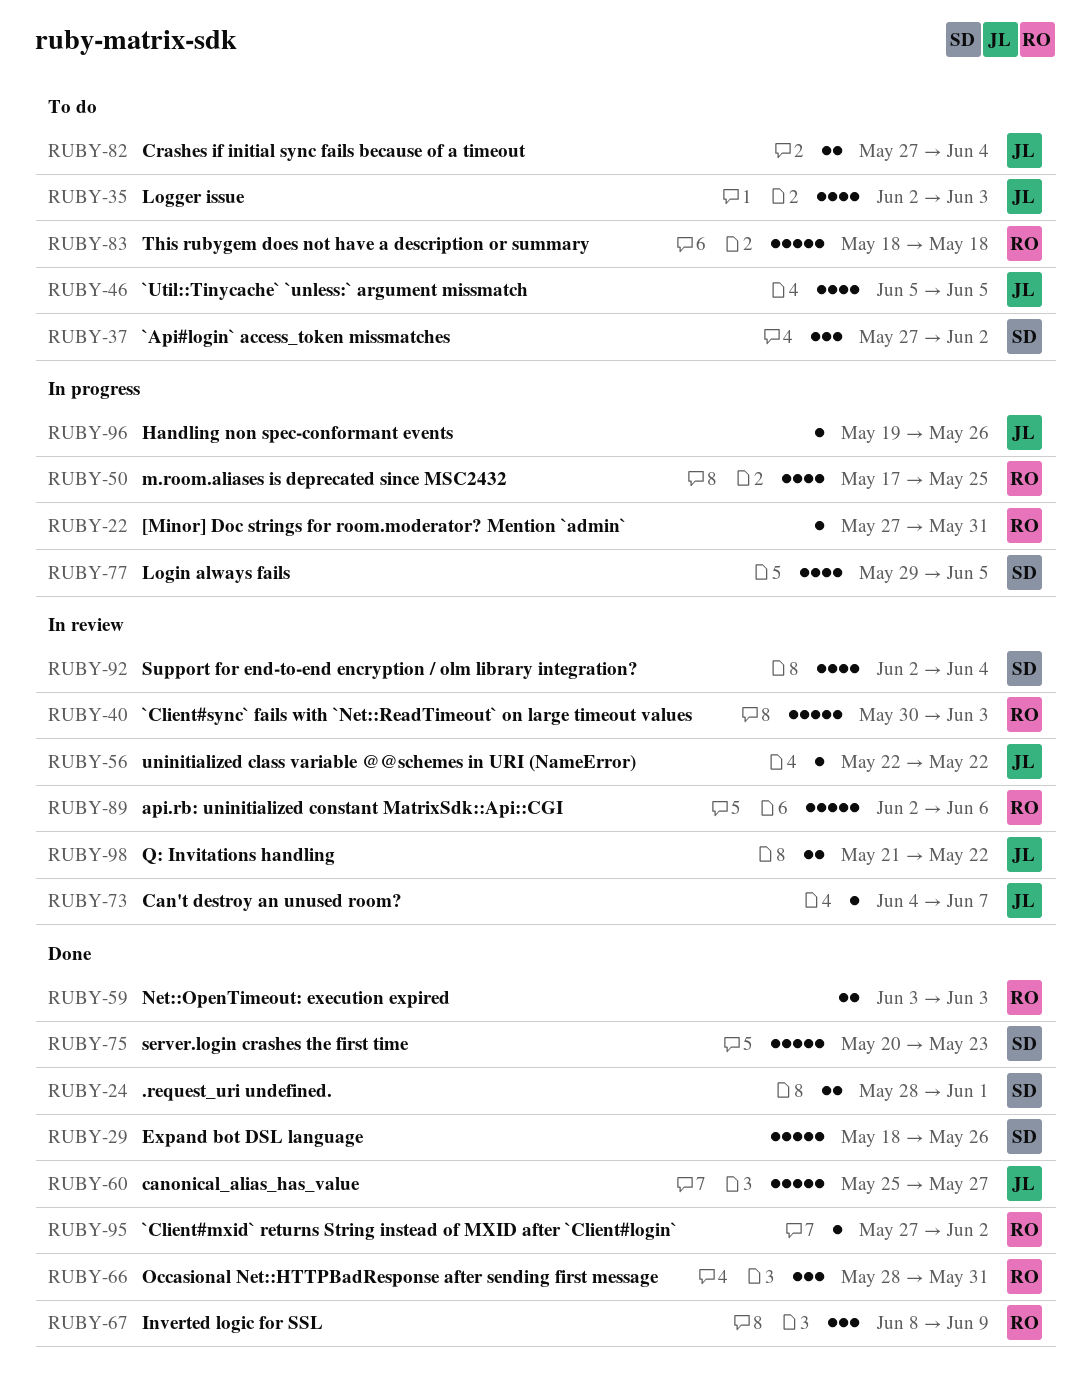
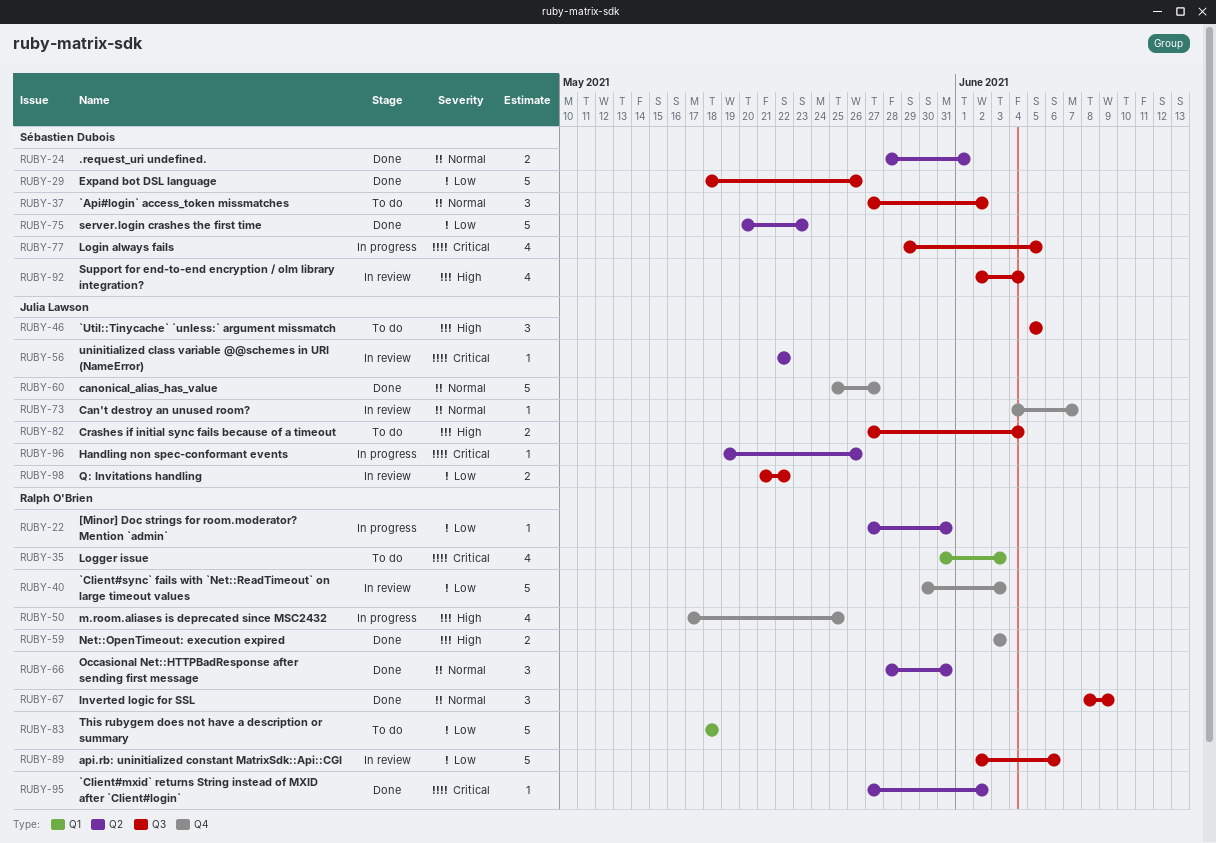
RUBY-35, owner: Julia Lawson -> Ralph O'Brien
RUBY-35, start: Jun 2 -> May 31
RUBY-46, estimate: 4 -> 3

